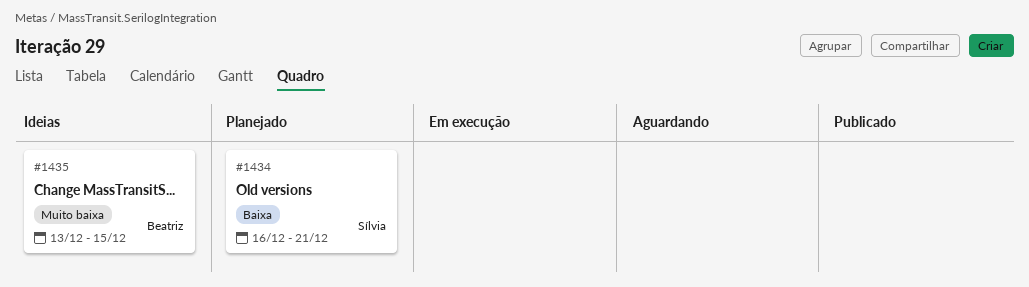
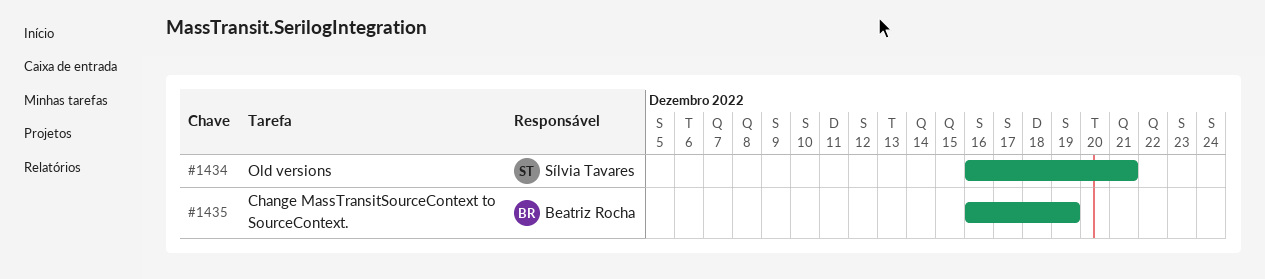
#1435, start: Dec 13 -> Dec 16
#1435, due: Dec 15 -> Dec 19

